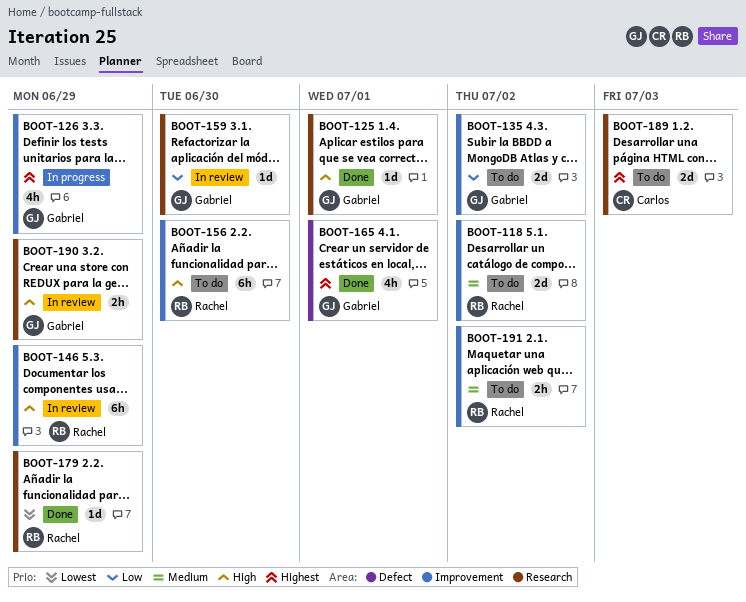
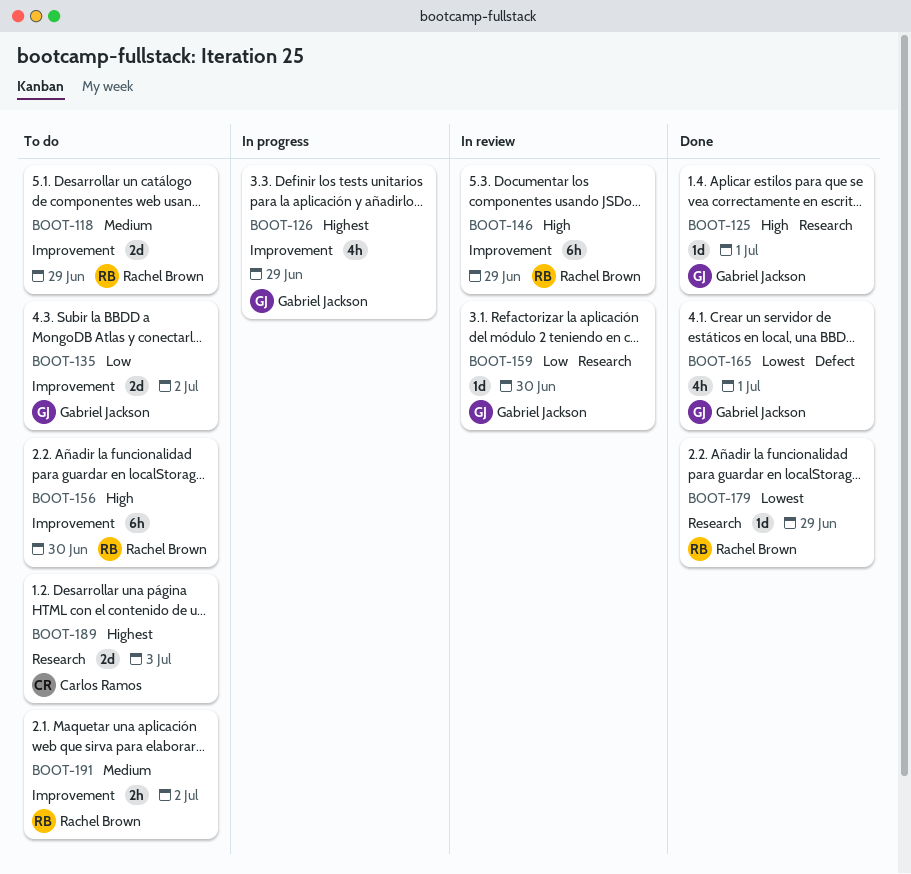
BOOT-118, due: Jul 2 -> Jun 29
BOOT-165, priority: Highest -> Lowest
BOOT-190: present -> none

